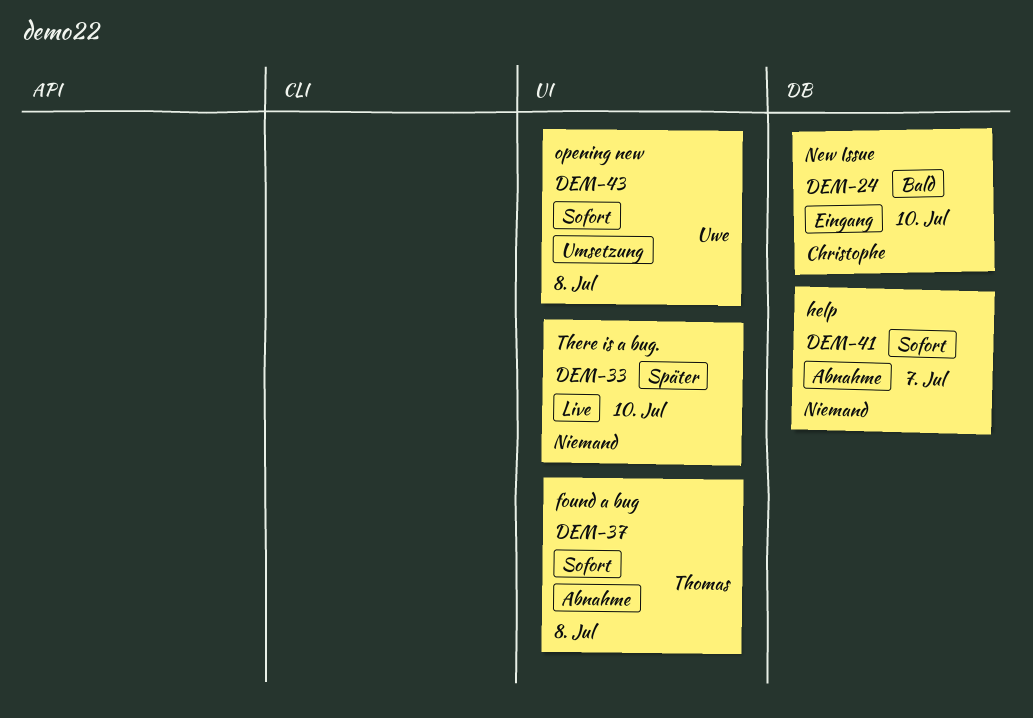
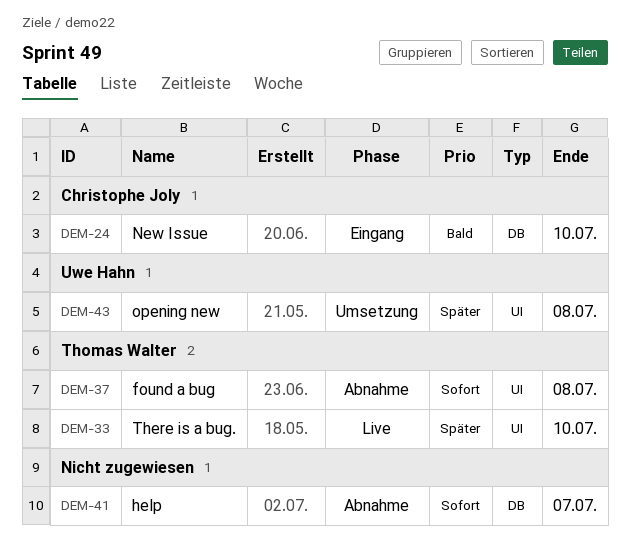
DEM-33, owner: none -> Thomas Walter
DEM-43, priority: Sofort -> Später

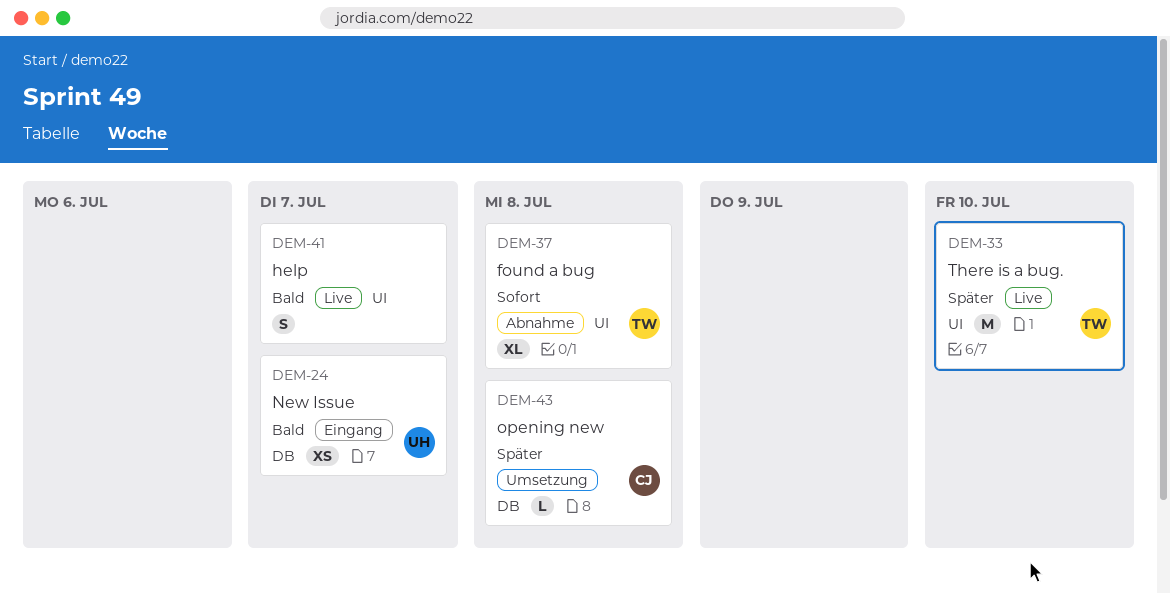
DEM-24, owner: Christophe Joly -> Uwe Hahn
DEM-24, due: Jul 10 -> Jul 7
DEM-41, status: Abnahme -> Live
DEM-41, priority: Sofort -> Bald
DEM-41, label: DB -> UI
DEM-43, owner: Uwe Hahn -> Christophe Joly
DEM-43, label: UI -> DB

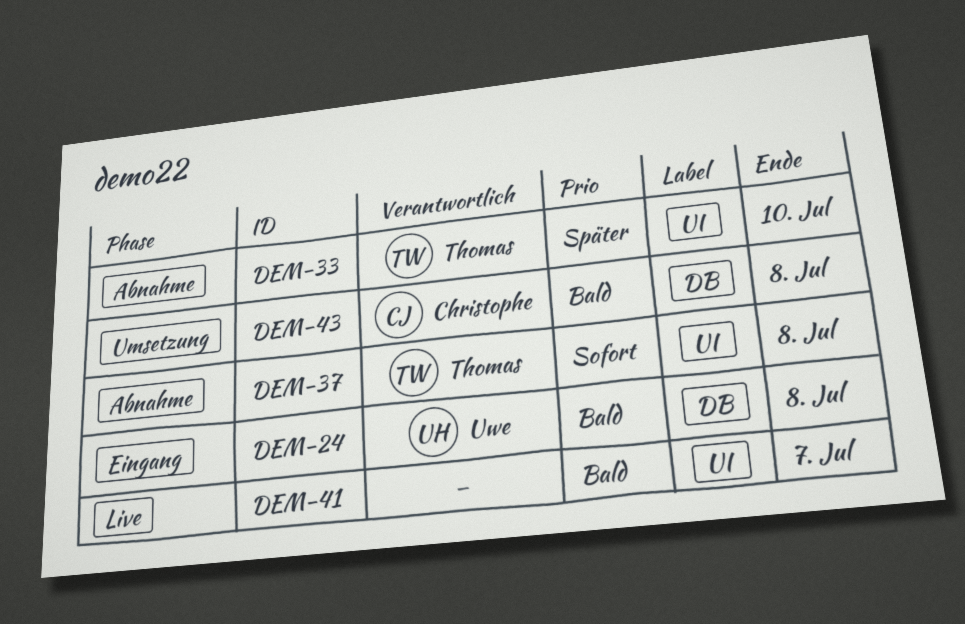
DEM-24, due: Jul 7 -> Jul 8
DEM-33, status: Live -> Abnahme
DEM-43, priority: Später -> Bald

